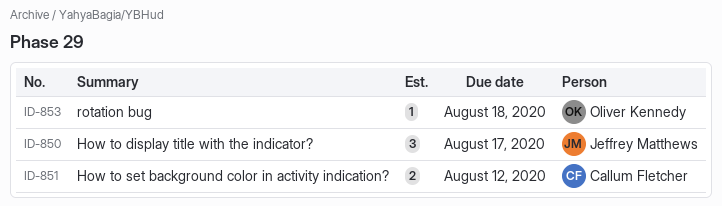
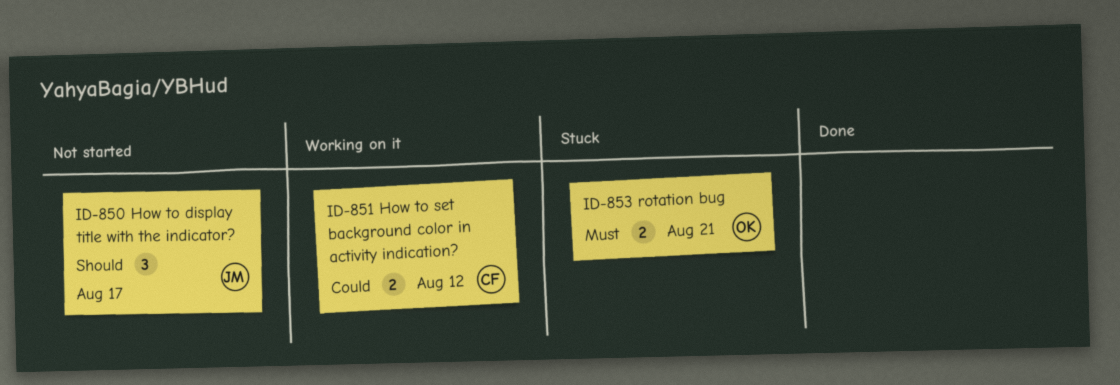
ID-853, estimate: 1 -> 2
ID-853, due: Aug 18 -> Aug 21

